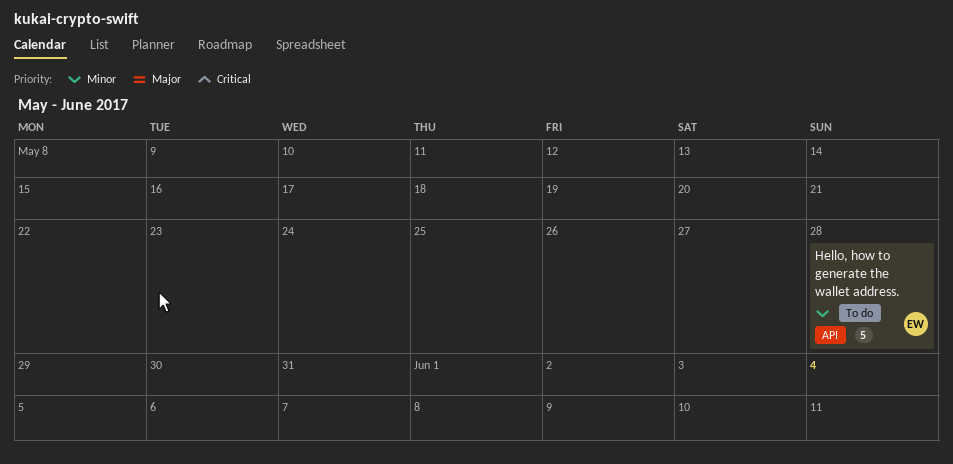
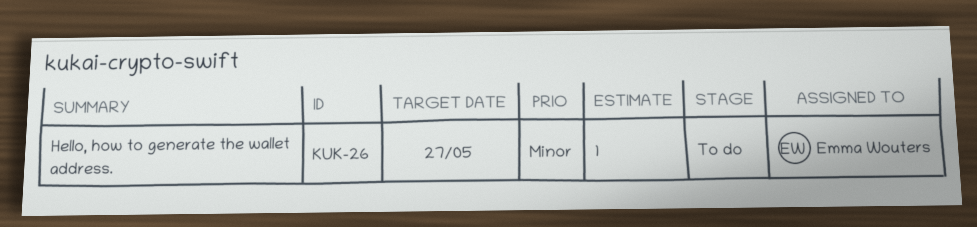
Hello, how to generate the wallet address., estimate: 5 -> 1
Hello, how to generate the wallet address., due: May 28 -> May 27

